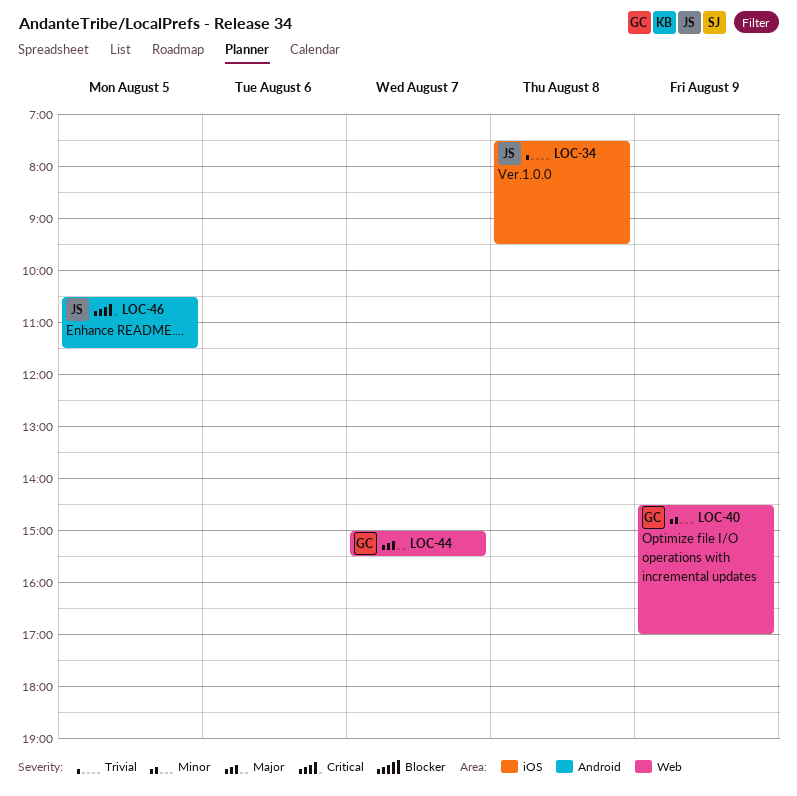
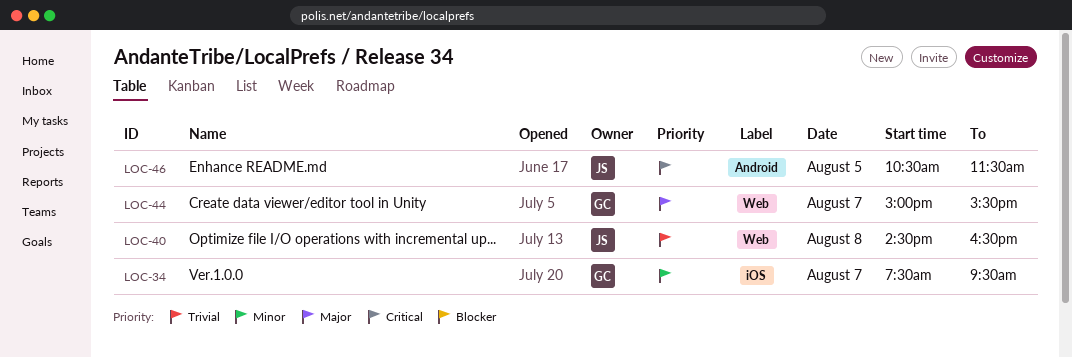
LOC-34, owner: JS -> GC
LOC-34, priority: Trivial -> Minor
LOC-34, day: Aug 8 -> Aug 7
LOC-40, owner: GC -> JS
LOC-40, priority: Minor -> Trivial
LOC-40, day: Aug 9 -> Aug 8
LOC-40, ends: 17:00 -> 16:30

